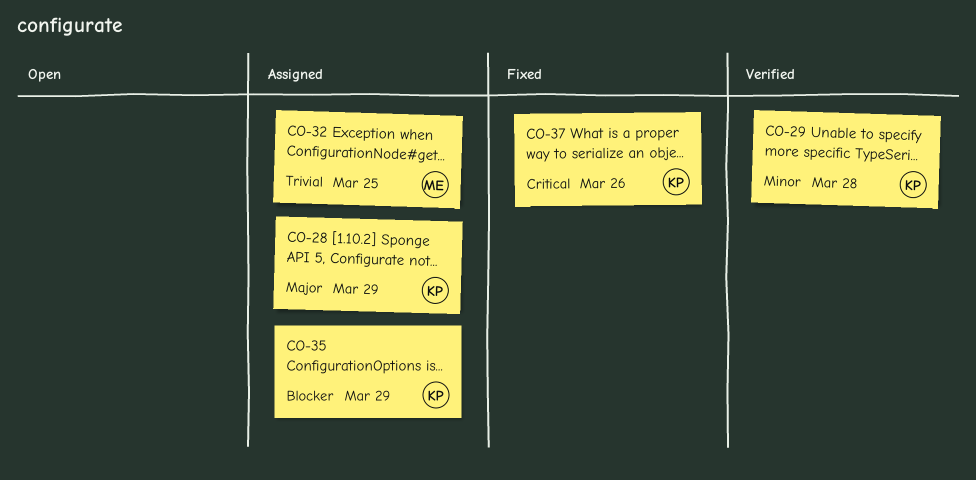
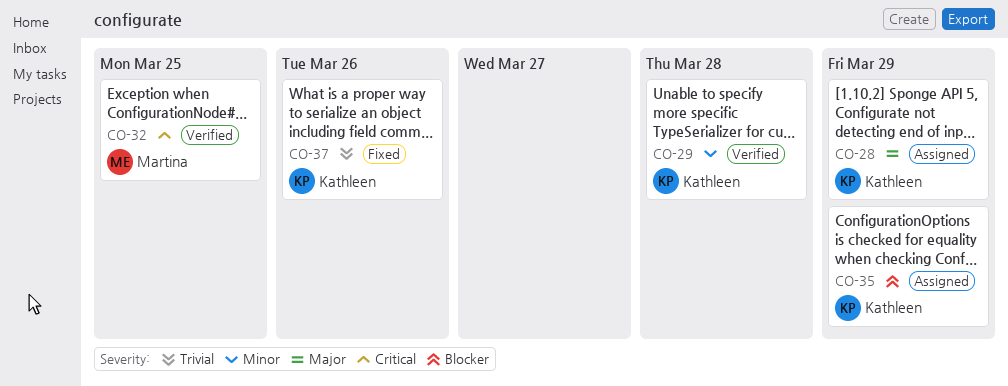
CO-32, status: Assigned -> Verified
CO-32, priority: Trivial -> Critical
CO-37, priority: Critical -> Trivial

